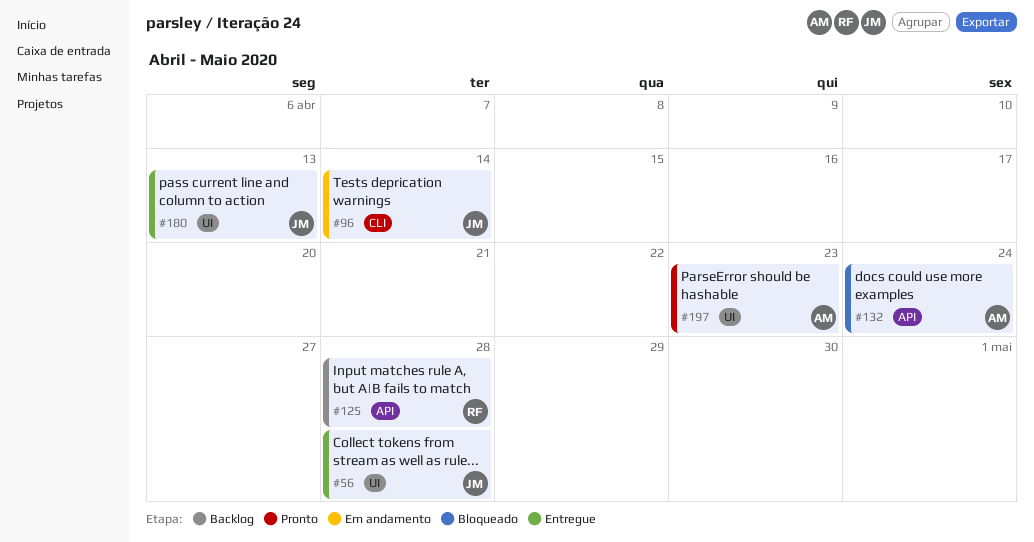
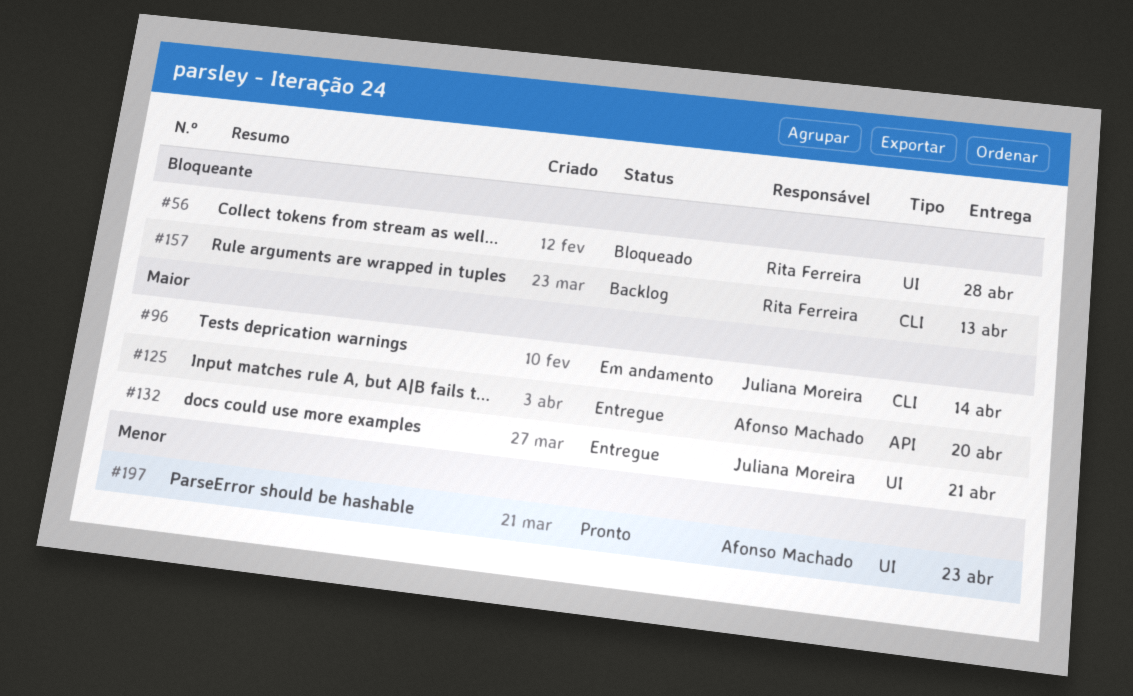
#56, status: Entregue -> Bloqueado
#56, owner: Juliana Moreira -> Rita Ferreira
#125, status: Backlog -> Entregue
#125, owner: Rita Ferreira -> Afonso Machado
#125, due: Apr 28 -> Apr 20
#132, status: Bloqueado -> Entregue
#132, owner: Afonso Machado -> Juliana Moreira
#132, label: API -> UI
#132, due: Apr 24 -> Apr 21
#157: none -> present
#180: present -> none

